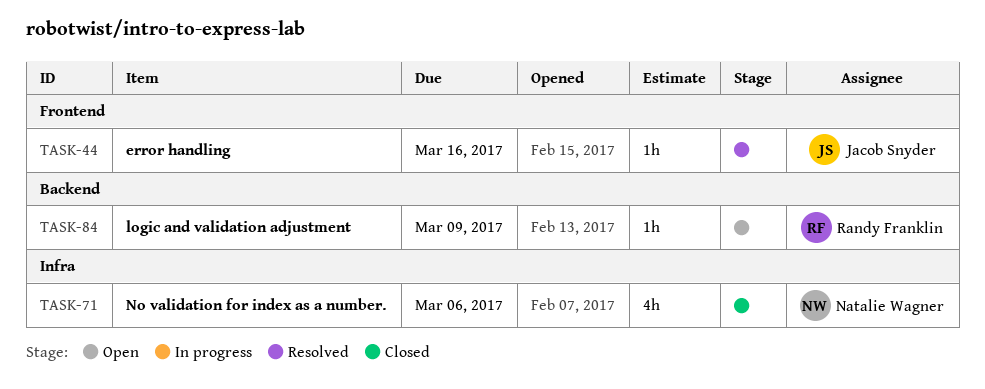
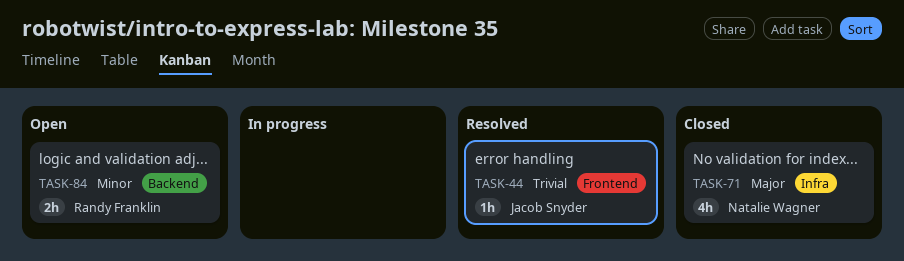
TASK-84, estimate: 1h -> 2h

